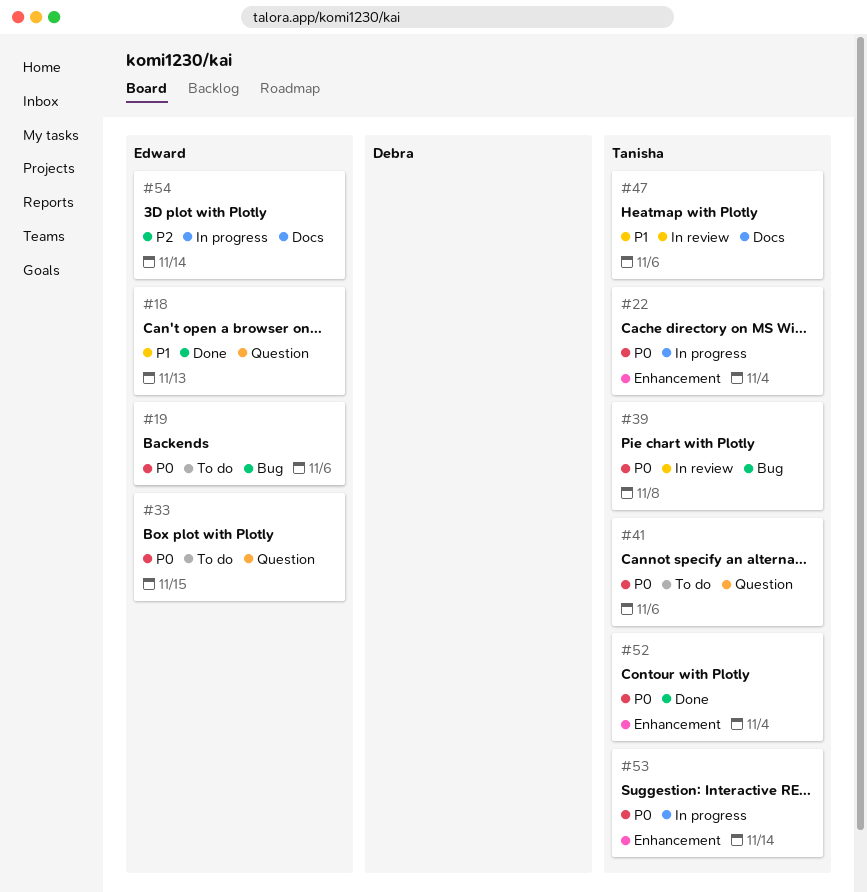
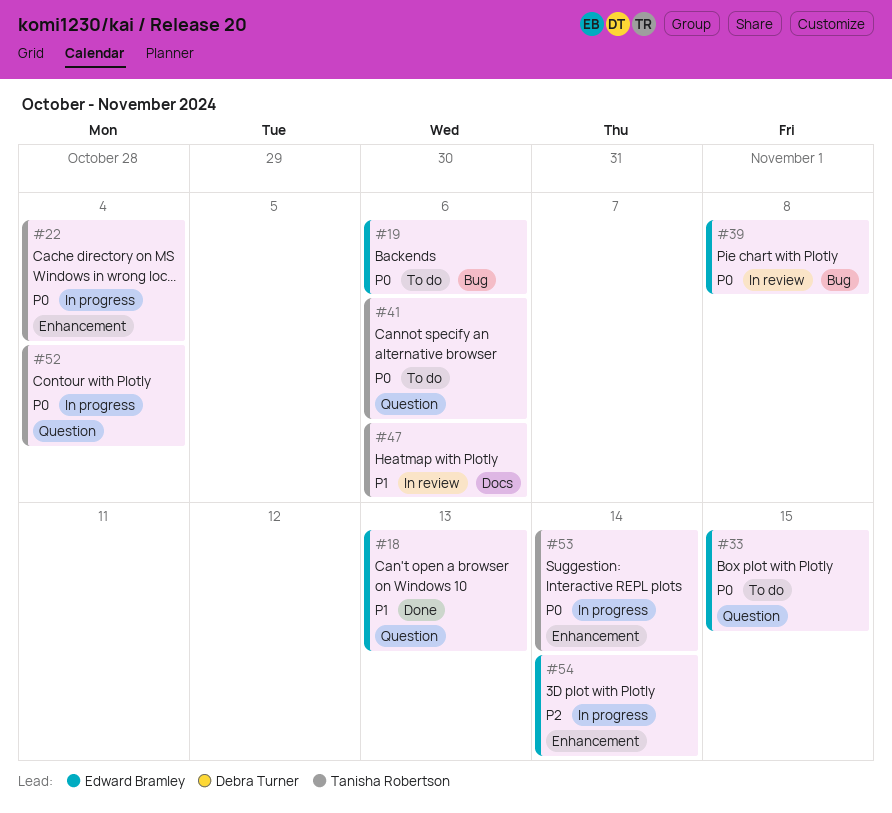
#39, owner: Tanisha Robertson -> Edward Bramley
#52, status: Done -> In progress
#52, label: Enhancement -> Question
#54, label: Docs -> Enhancement

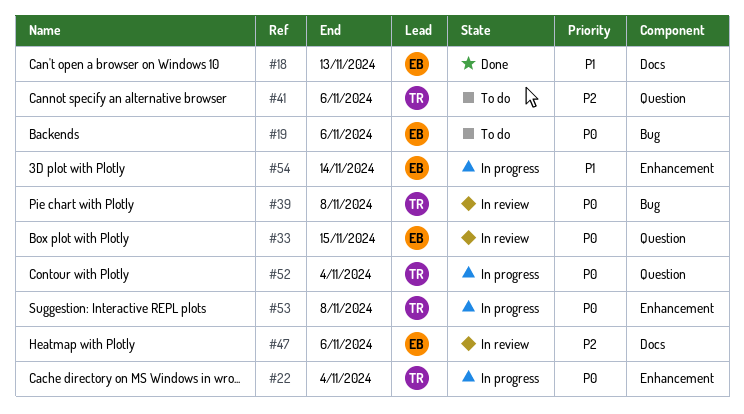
#18, label: Question -> Docs
#33, status: To do -> In review
#39, owner: Edward Bramley -> Tanisha Robertson
#41, priority: P0 -> P2
#47, owner: Tanisha Robertson -> Edward Bramley
#47, priority: P1 -> P2
#53, due: Nov 14 -> Nov 8
#54, priority: P2 -> P1

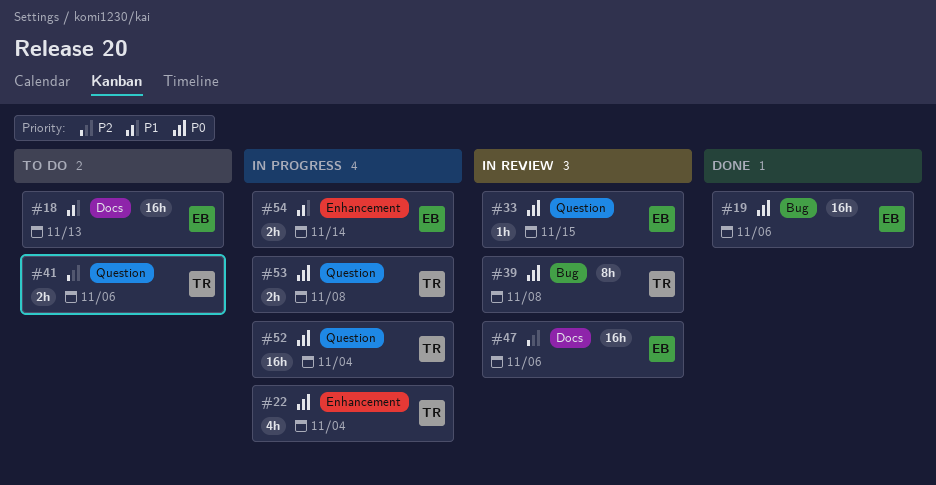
#18, status: Done -> To do
#19, status: To do -> Done
#53, label: Enhancement -> Question

